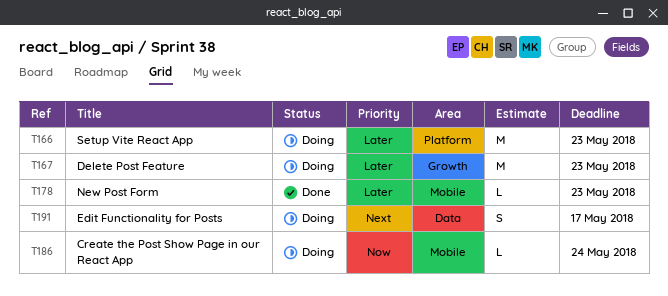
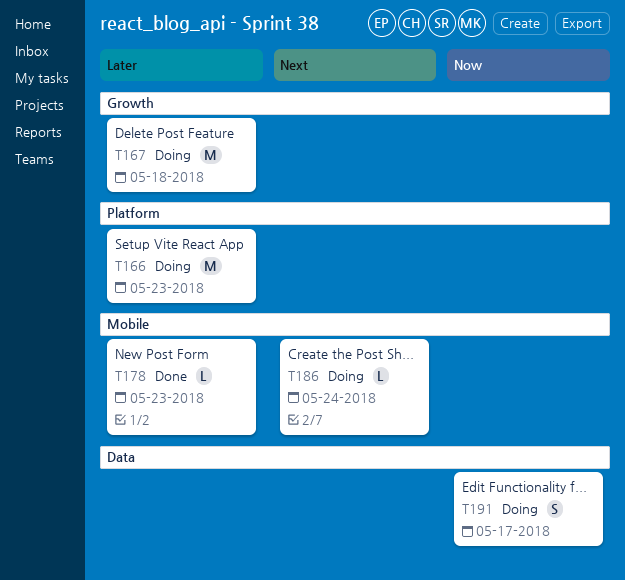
T167, due: May 23 -> May 18
T186, priority: Now -> Next
T191, priority: Next -> Now

